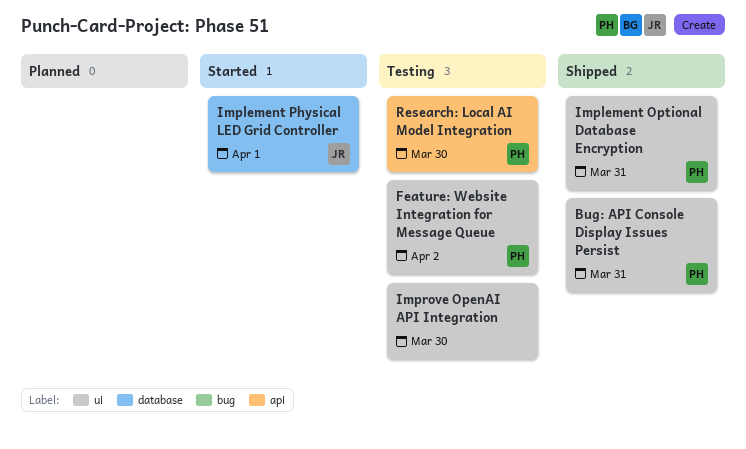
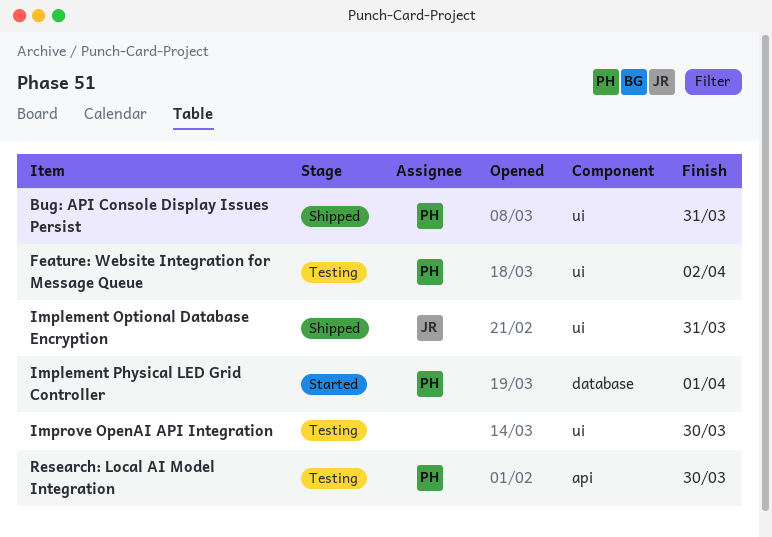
Implement Optional Database Encryption, owner: PH -> JR
Implement Physical LED Grid Controller, owner: JR -> PH

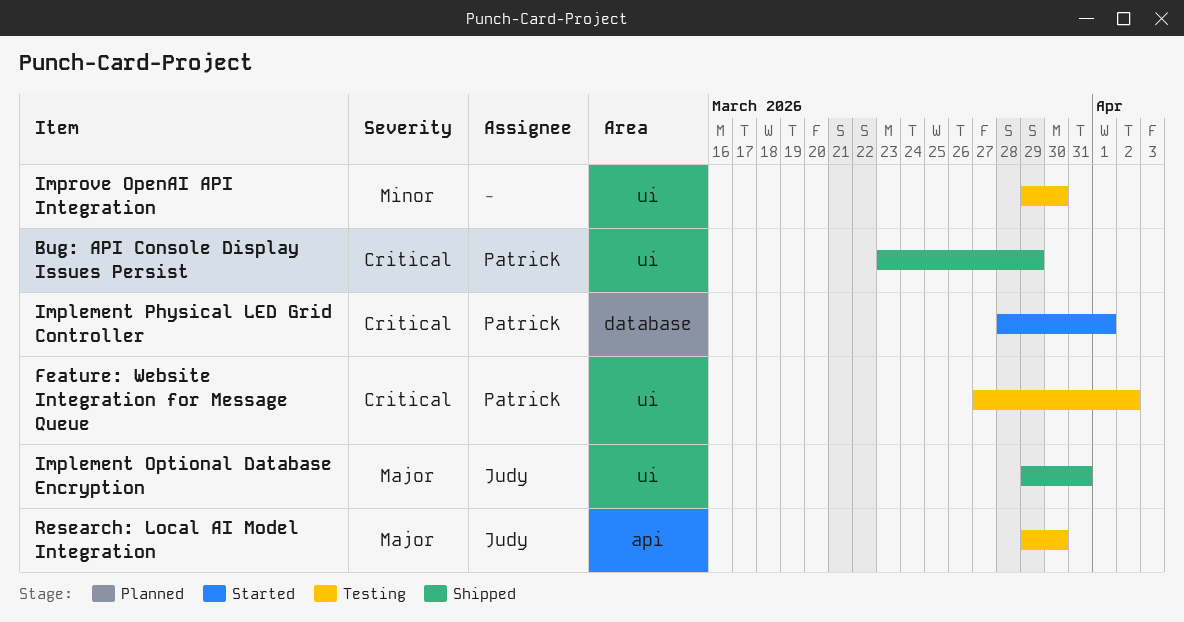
Bug: API Console Display Issues Persist, due: Mar 31 -> Mar 29
Research: Local AI Model Integration, owner: Patrick -> Judy

